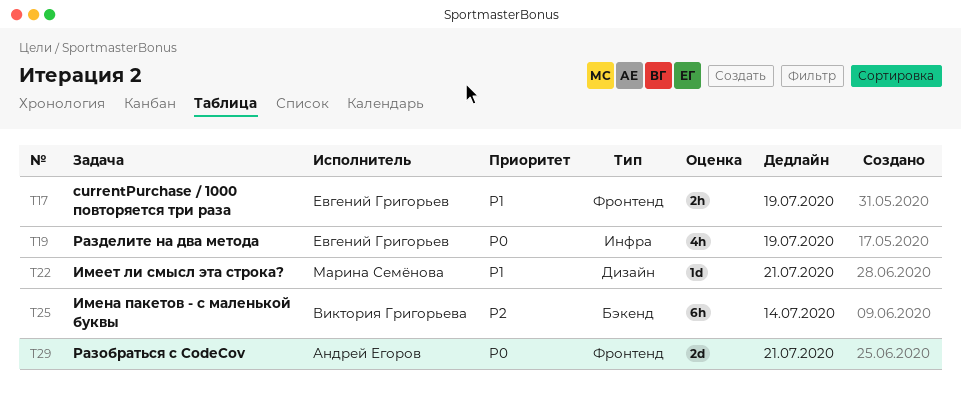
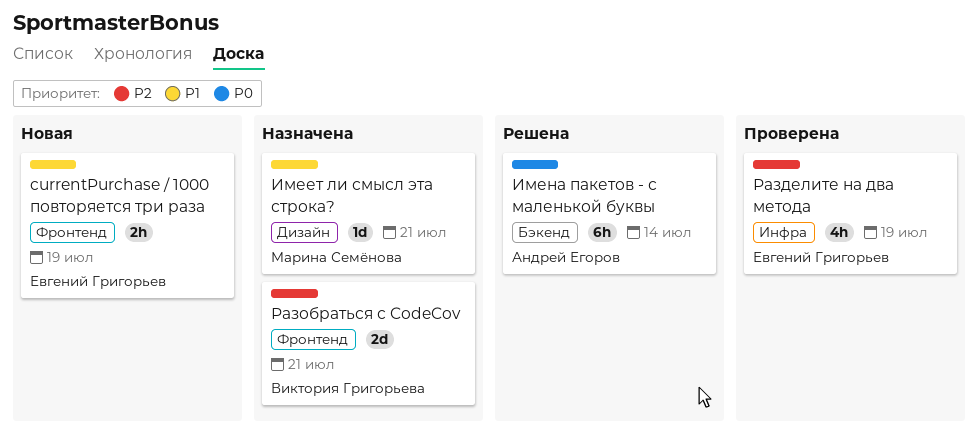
Имена пакетов - с маленькой буквы, owner: Виктория Григорьева -> Андрей Егоров
Имена пакетов - с маленькой буквы, priority: P2 -> P0
Разделите на два метода, priority: P0 -> P2
Разобраться с CodeCov, owner: Андрей Егоров -> Виктория Григорьева
Разобраться с CodeCov, priority: P0 -> P2

